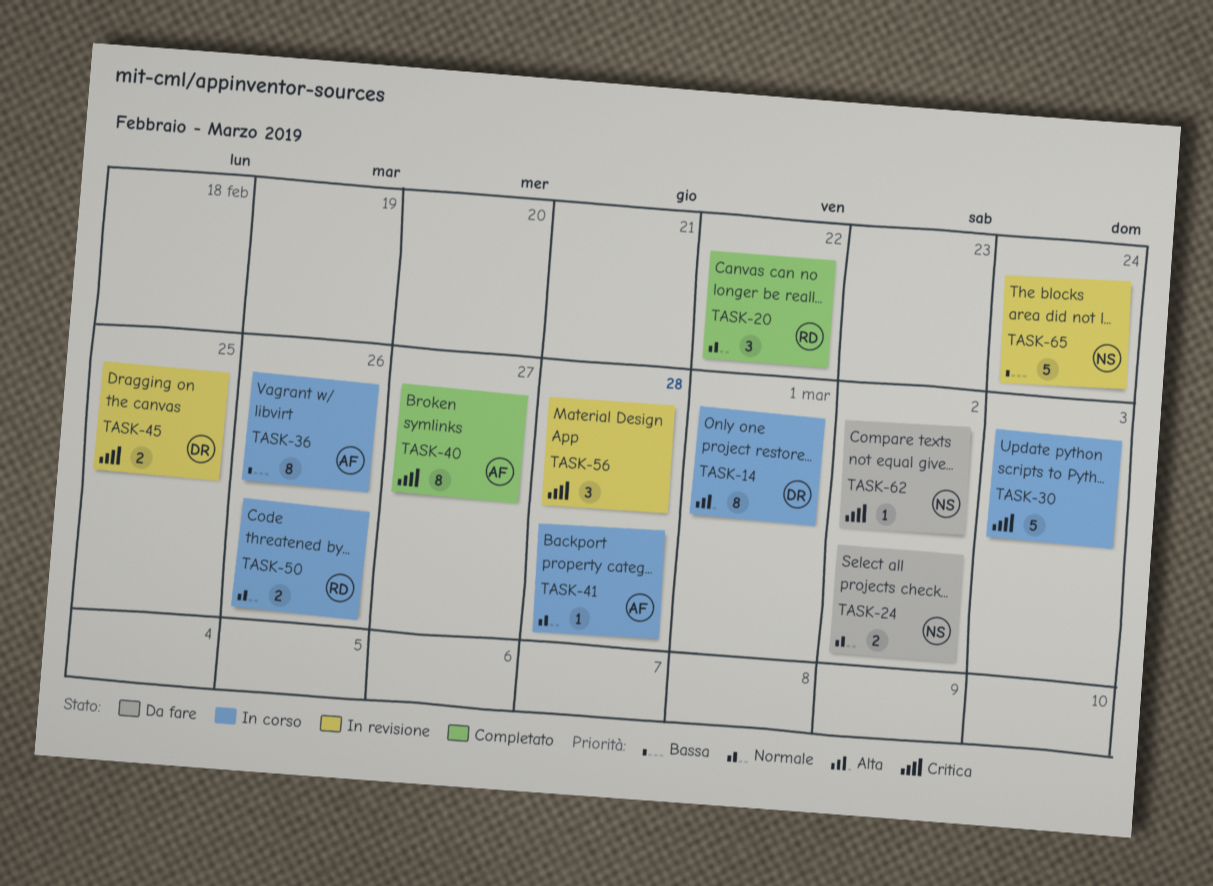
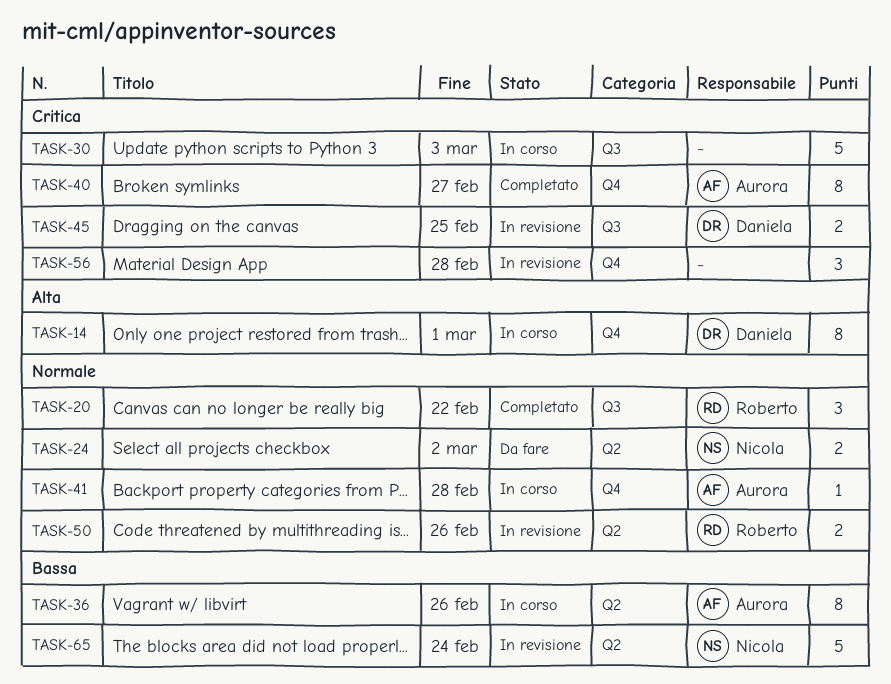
TASK-50, status: In corso -> In revisione
TASK-62: present -> none

